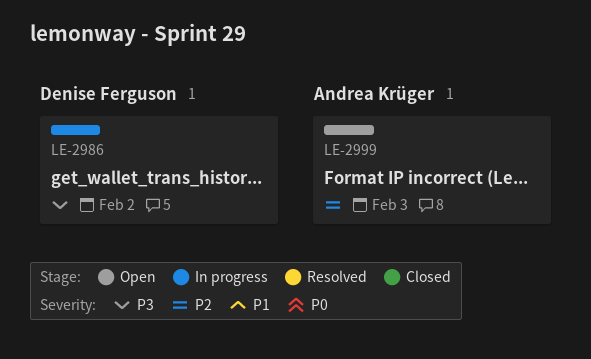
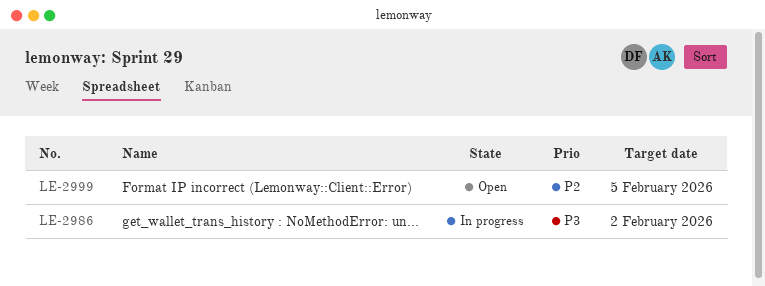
LE-2999, due: Feb 3 -> Feb 5

